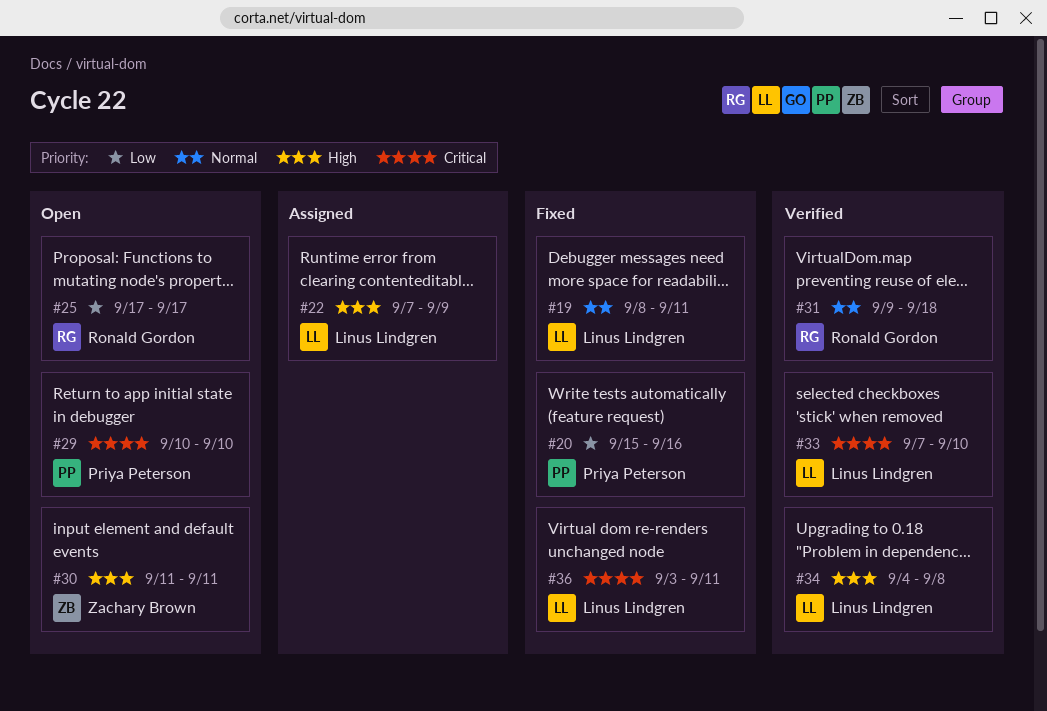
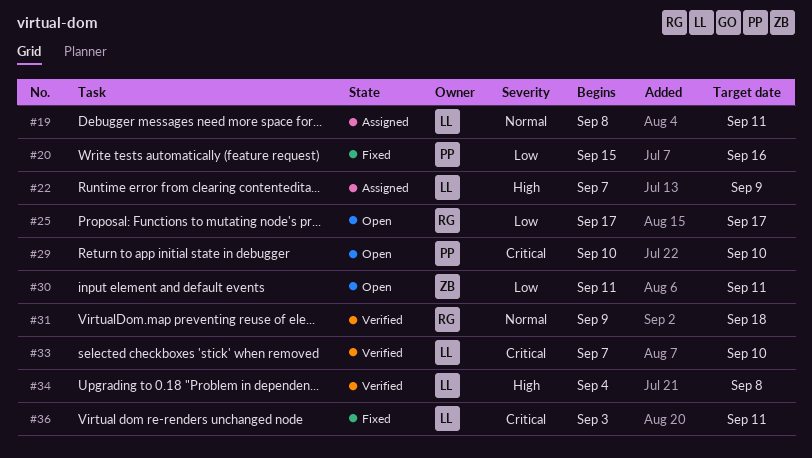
#19, status: Fixed -> Assigned
#30, priority: High -> Low

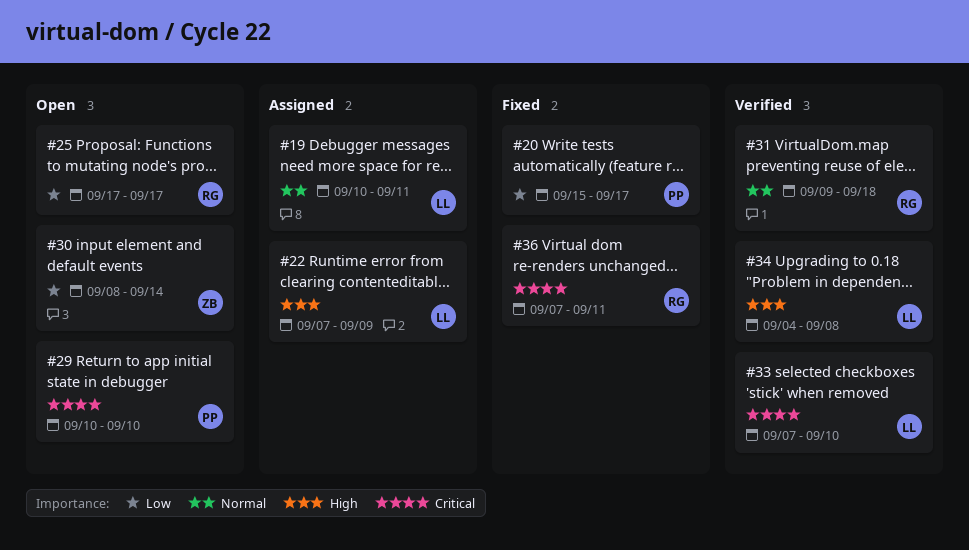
#19, start: Sep 8 -> Sep 10
#20, due: Sep 16 -> Sep 17
#30, start: Sep 11 -> Sep 8
#30, due: Sep 11 -> Sep 14
#36, owner: LL -> RG
#36, start: Sep 3 -> Sep 7

